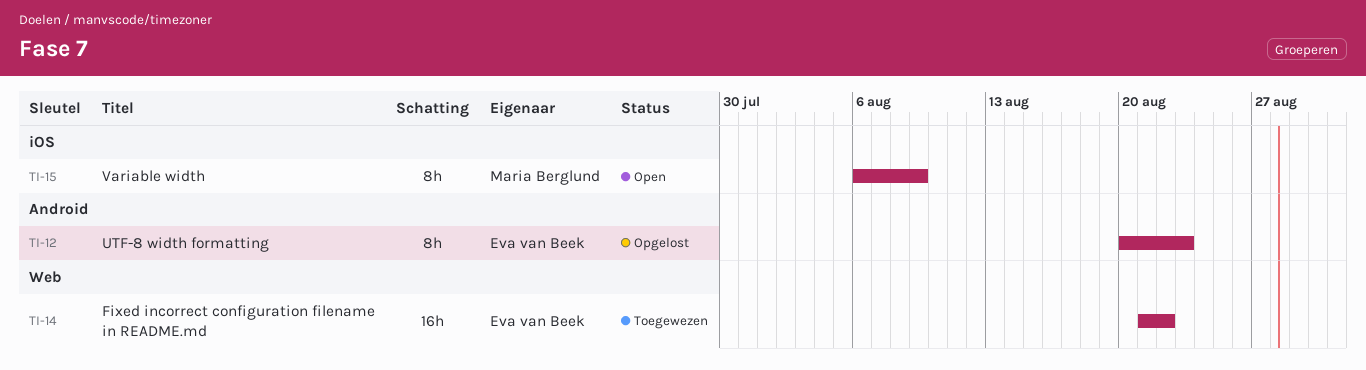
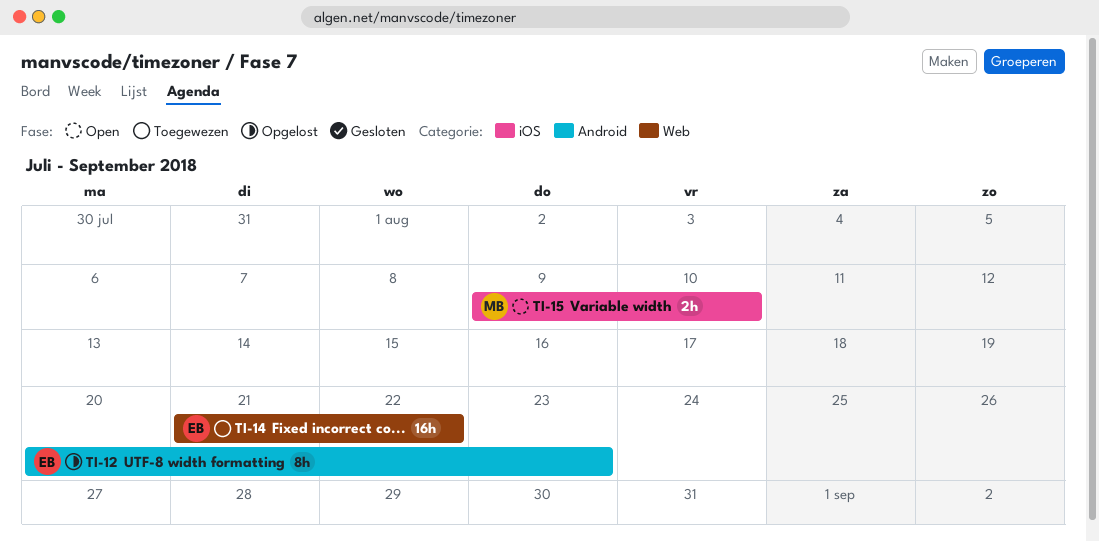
TI-15, estimate: 8h -> 2h
TI-15, start: Aug 6 -> Aug 9
TI-15, due: Aug 9 -> Aug 10

